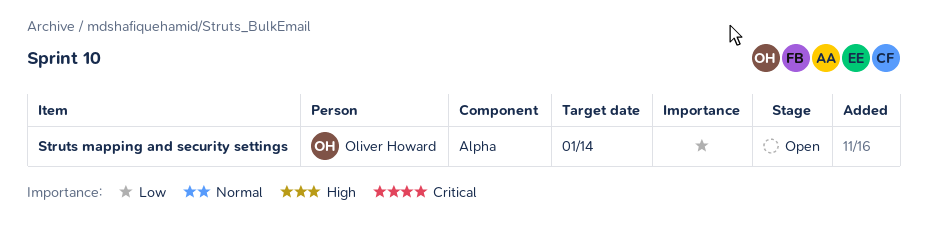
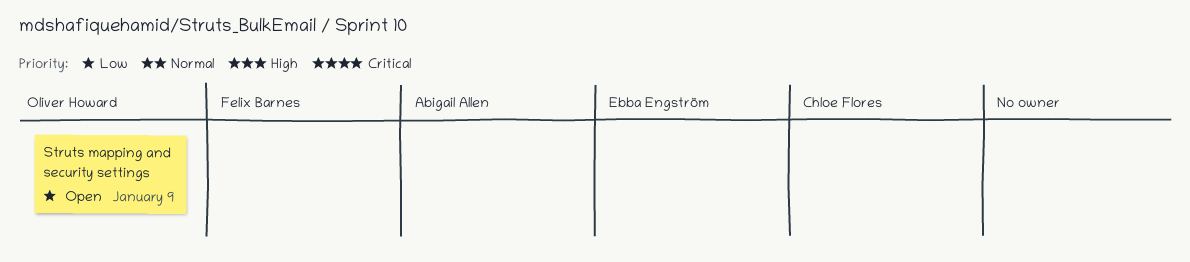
Struts mapping and security settings, due: Jan 14 -> Jan 9

